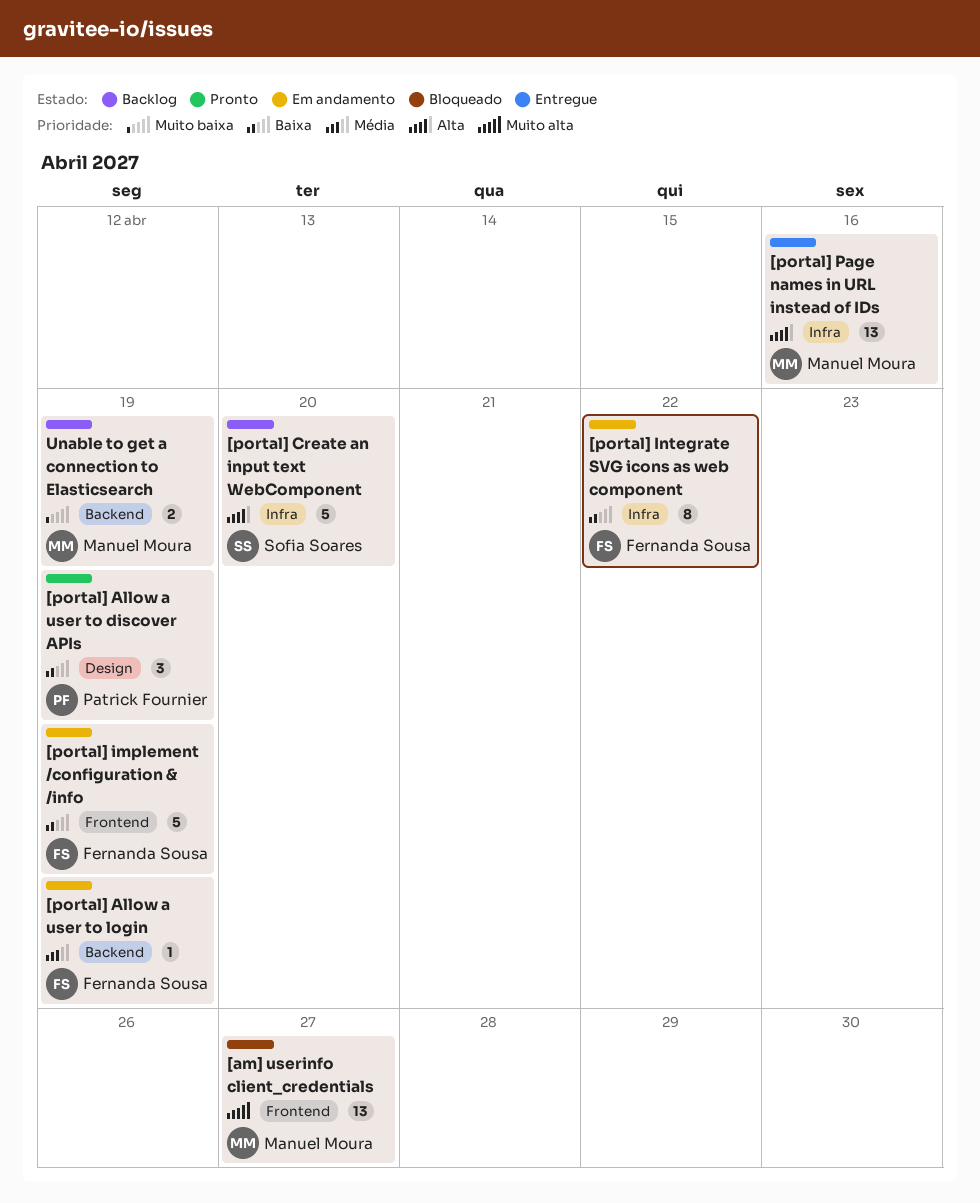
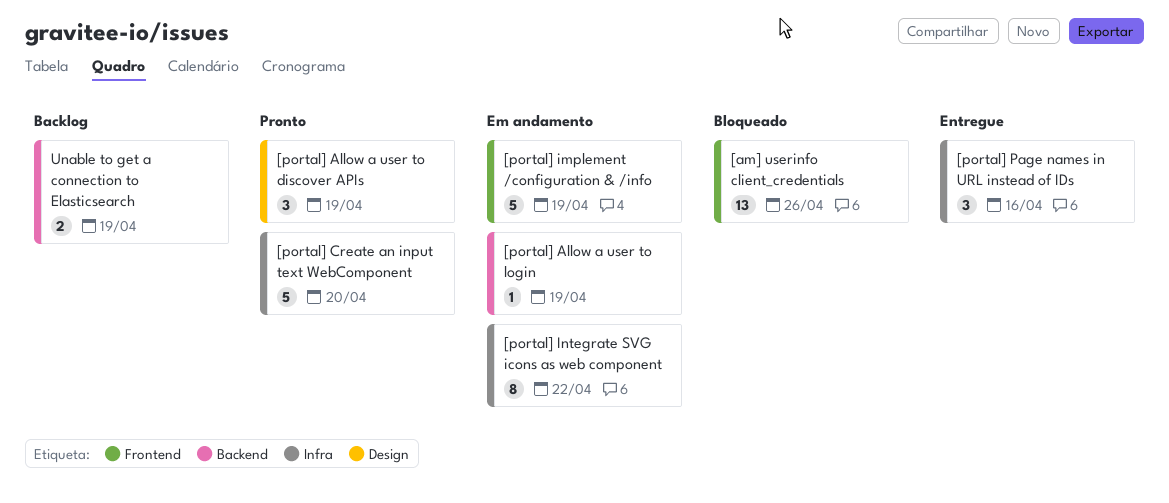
[am] userinfo client_credentials, due: Apr 27 -> Apr 26
[portal] Create an input text WebComponent, status: Backlog -> Pronto
[portal] Page names in URL instead of IDs, estimate: 13 -> 3

